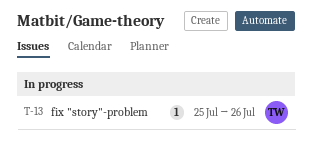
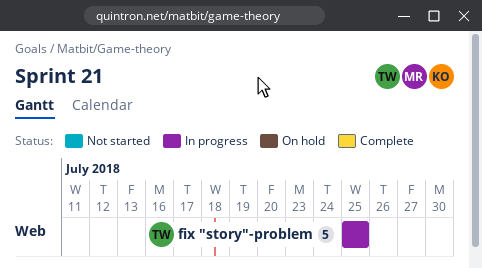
fix "story"-problem, estimate: 1 -> 5
fix "story"-problem, due: Jul 26 -> Jul 25

